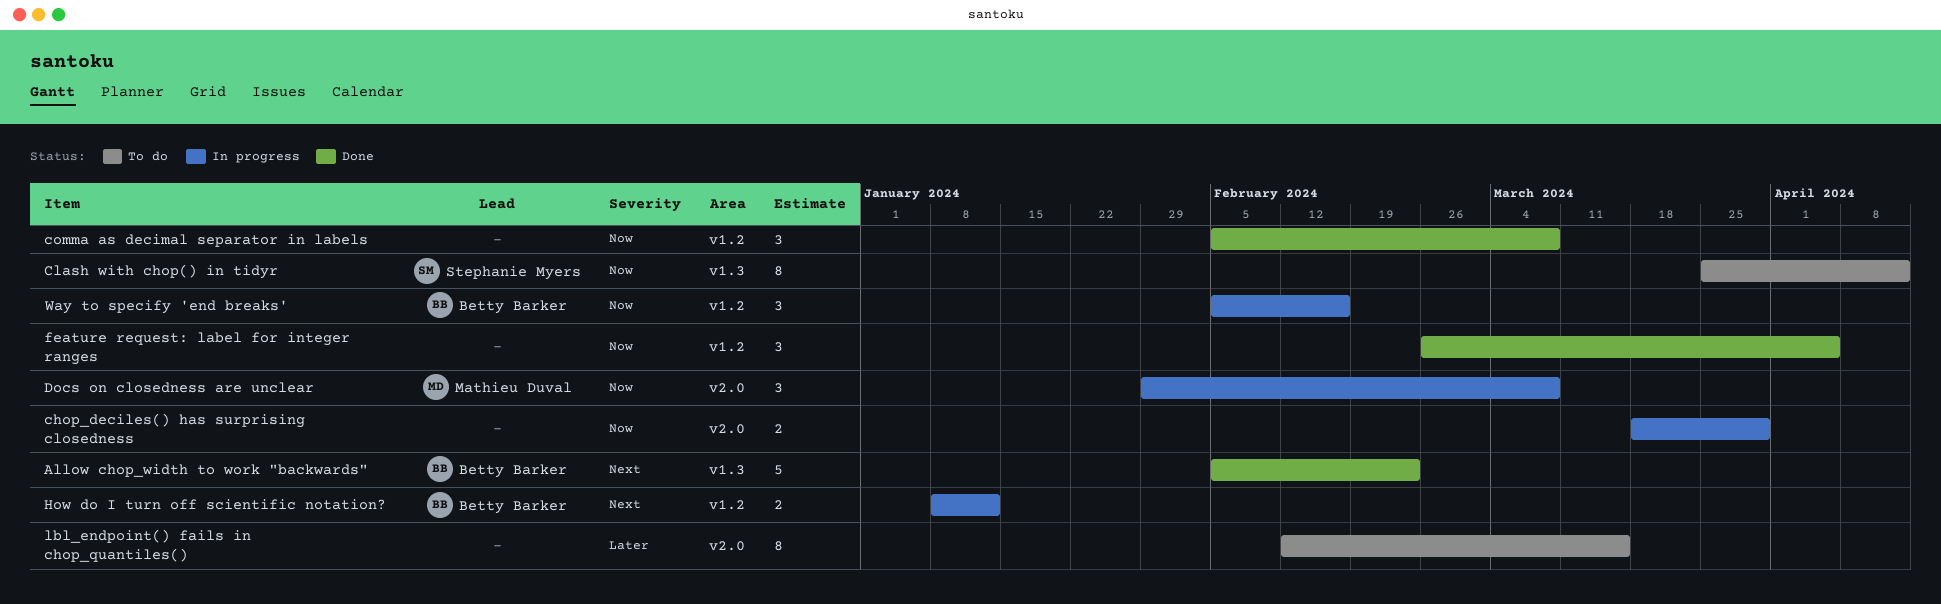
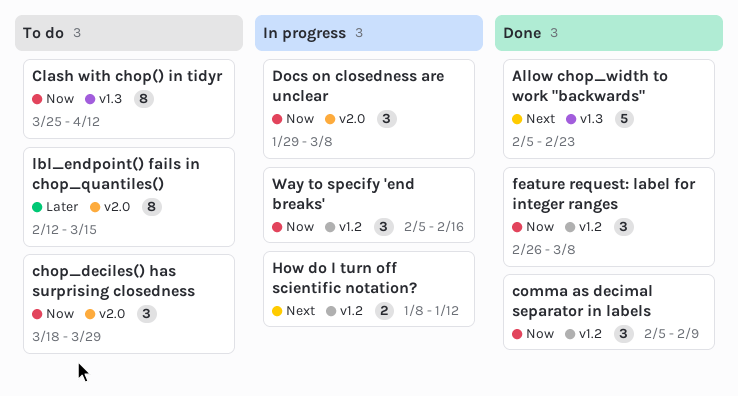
chop_deciles() has surprising closedness, status: In progress -> To do
chop_deciles() has surprising closedness, estimate: 2 -> 3
comma as decimal separator in labels, due: Mar 8 -> Feb 9
feature request: label for integer ranges, due: Apr 5 -> Mar 8

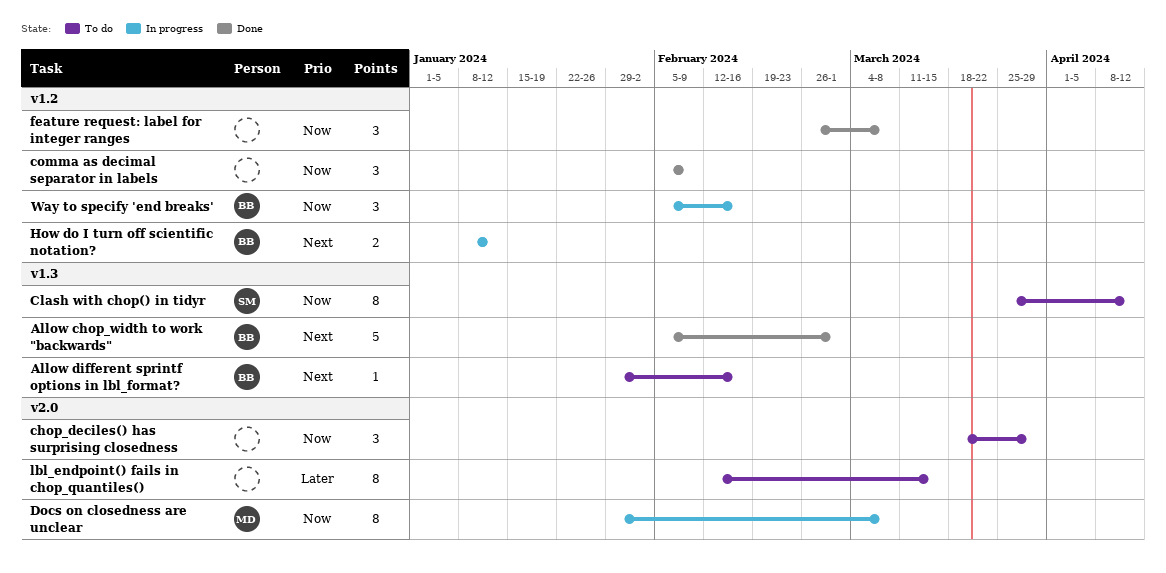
Allow chop_width to work "backwards", due: Feb 23 -> Mar 1
Allow different sprintf options in lbl_format?: none -> present
Docs on closedness are unclear, estimate: 3 -> 8

